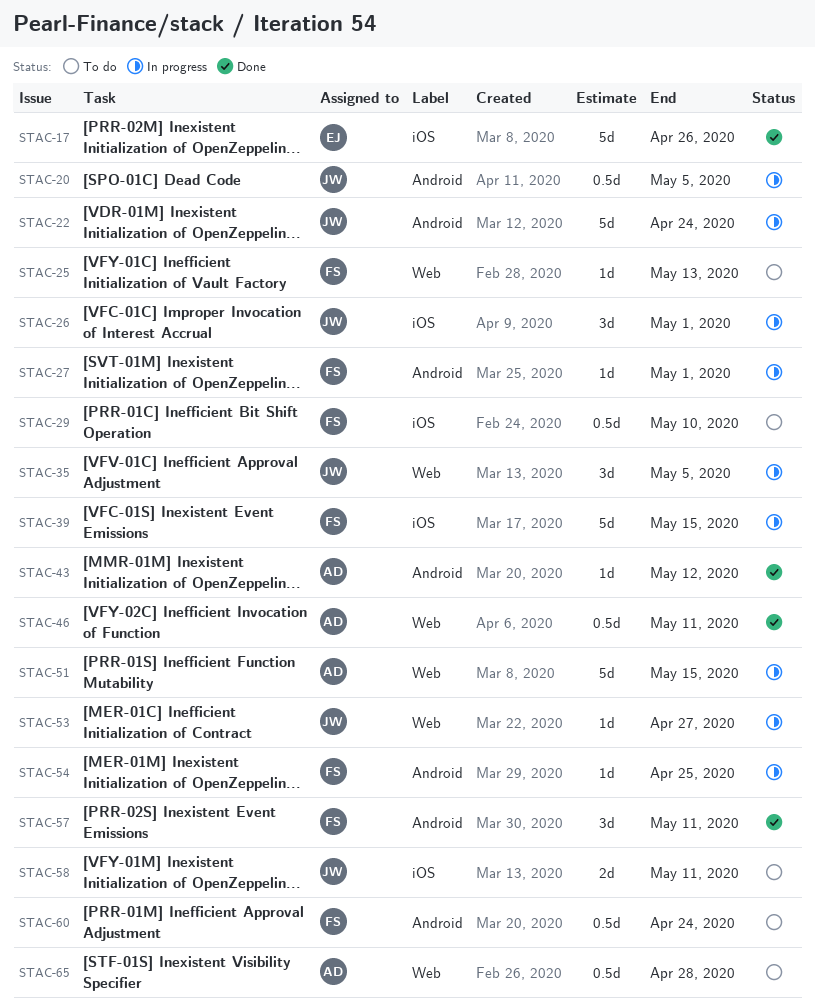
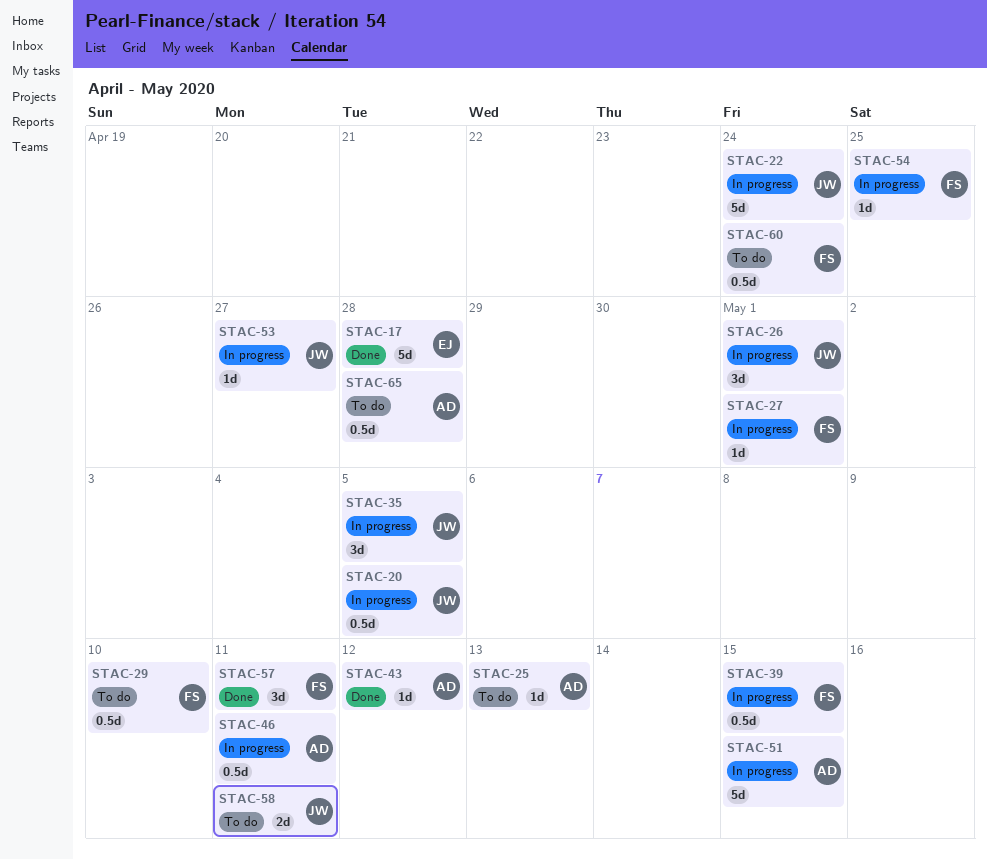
STAC-17, due: Apr 26 -> Apr 28
STAC-25, owner: FS -> AD
STAC-39, estimate: 5d -> 0.5d
STAC-46, status: Done -> In progress

